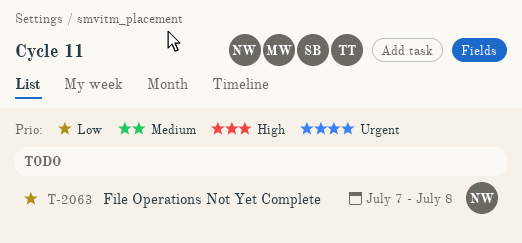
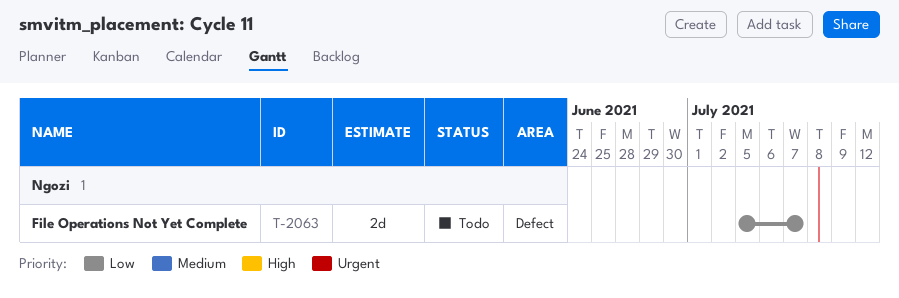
T-2063, start: Jul 7 -> Jul 5
T-2063, due: Jul 8 -> Jul 7

